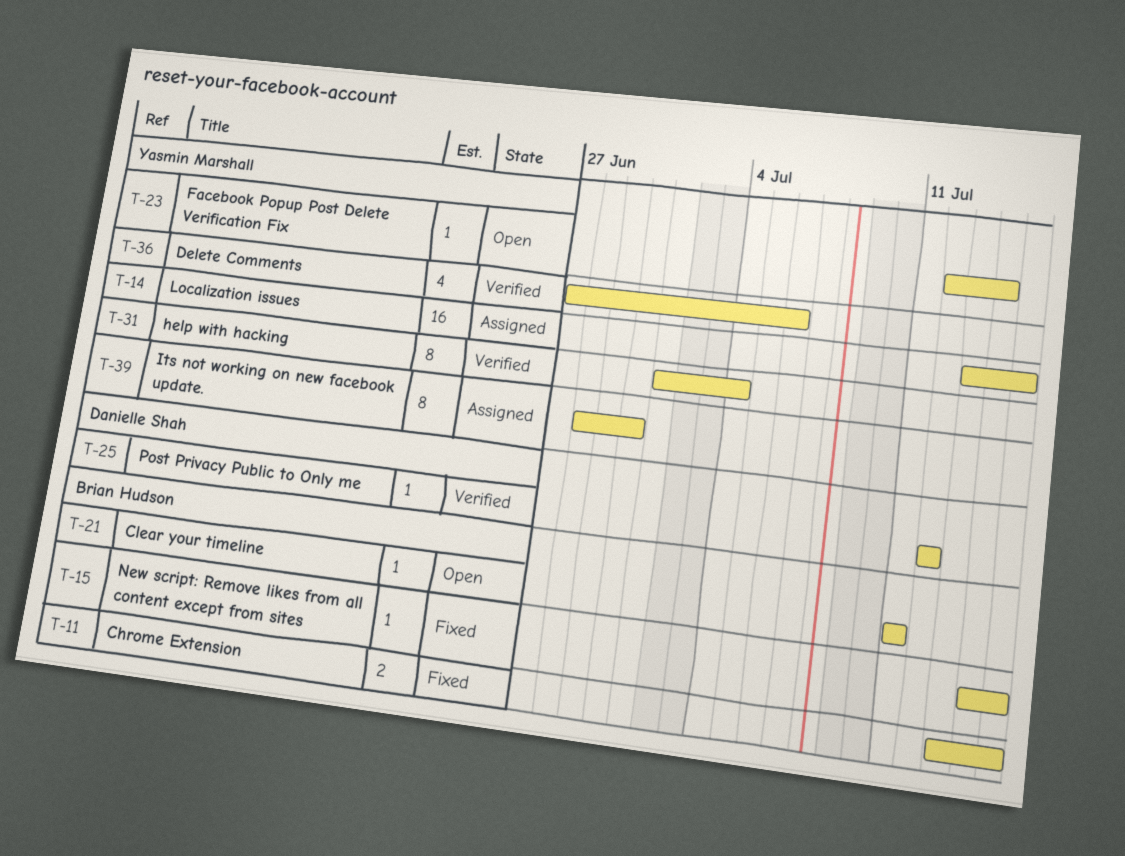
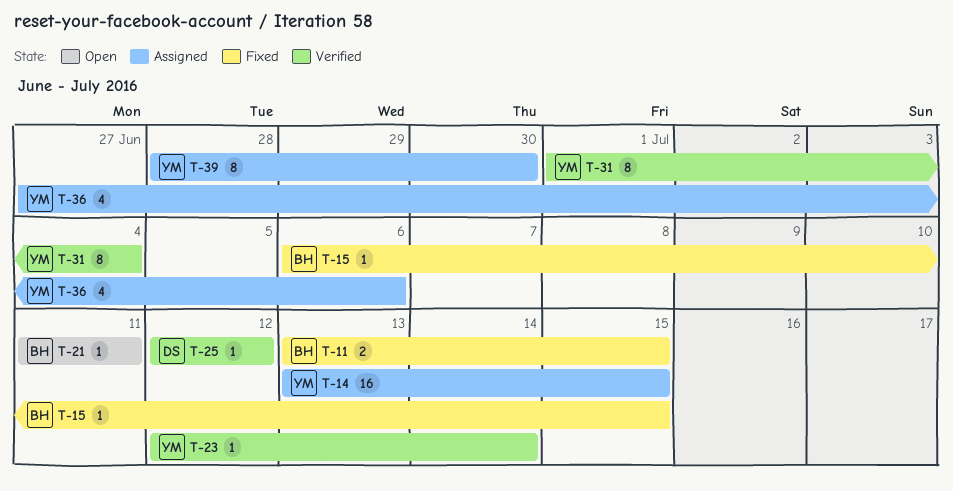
T-15, start: Jul 14 -> Jul 6
T-23, status: Open -> Verified
T-36, status: Verified -> Assigned

